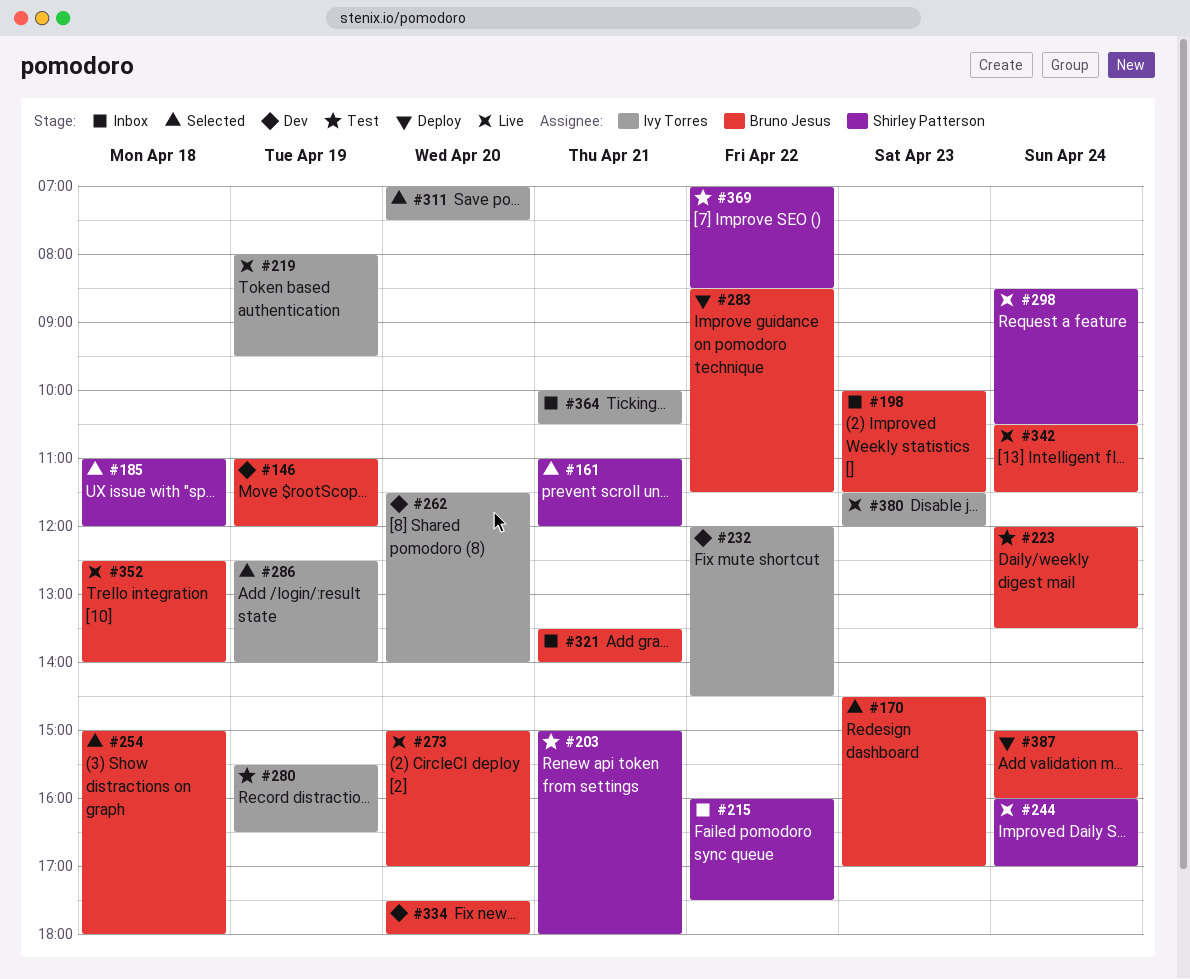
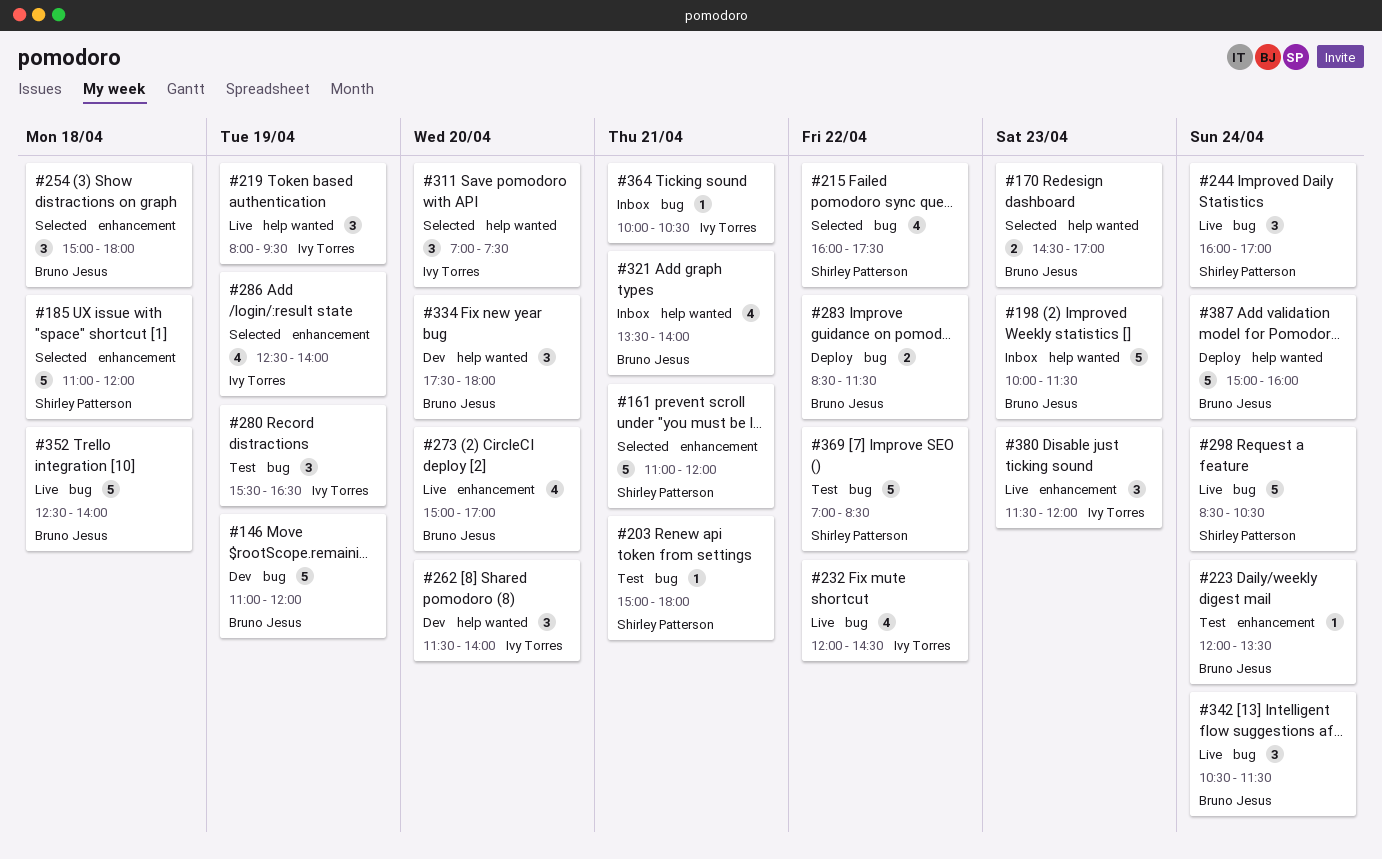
#215, status: Inbox -> Selected
#232, status: Dev -> Live

